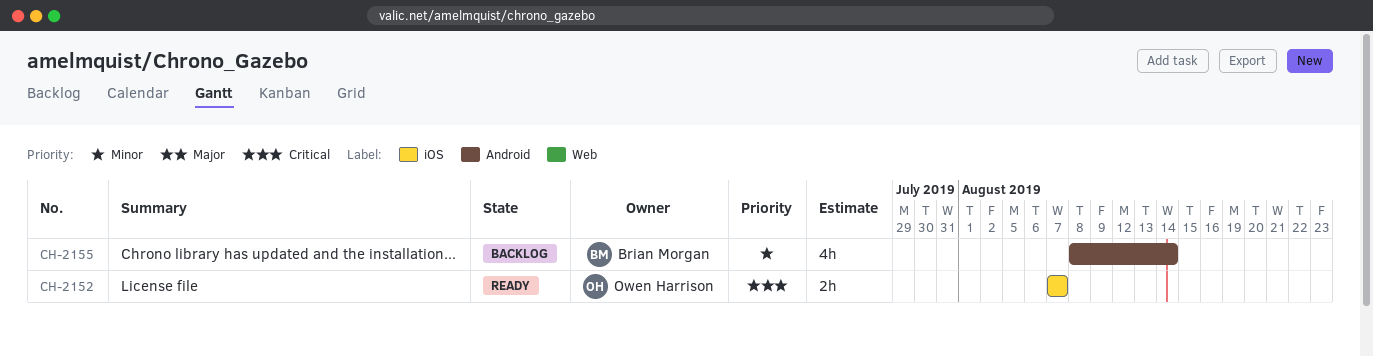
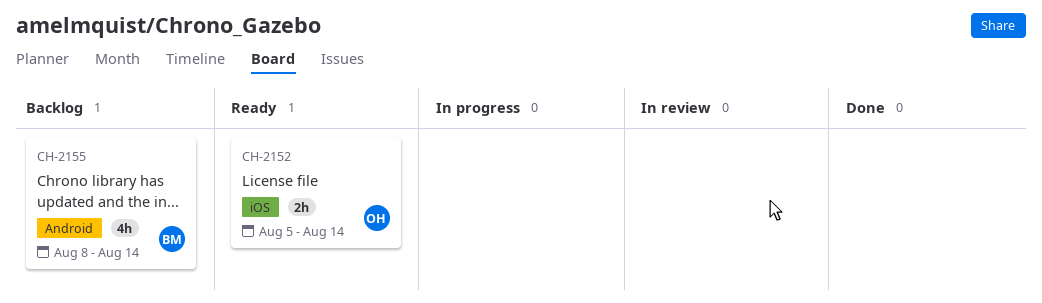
CH-2152, start: Aug 7 -> Aug 5
CH-2152, due: Aug 7 -> Aug 14

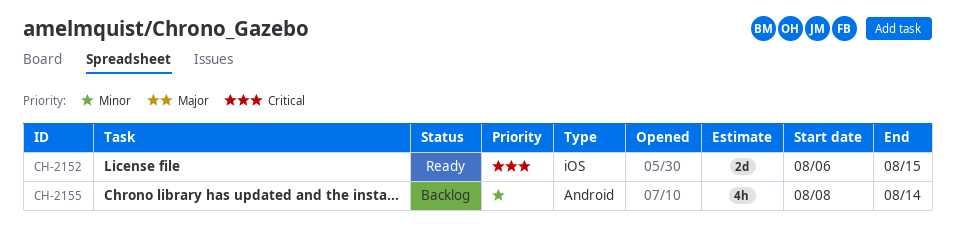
CH-2152, estimate: 2h -> 2d
CH-2152, start: Aug 5 -> Aug 6
CH-2152, due: Aug 14 -> Aug 15

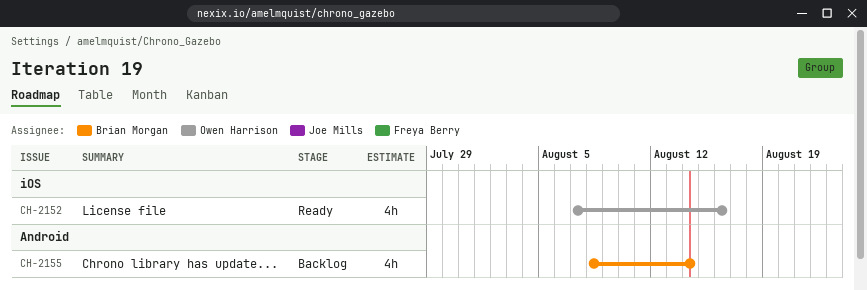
CH-2152, estimate: 2d -> 4h
CH-2152, start: Aug 6 -> Aug 7
CH-2152, due: Aug 15 -> Aug 16

